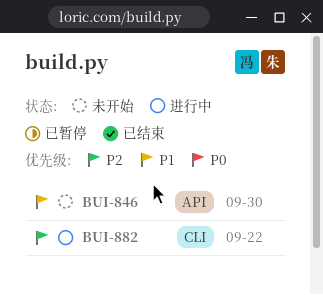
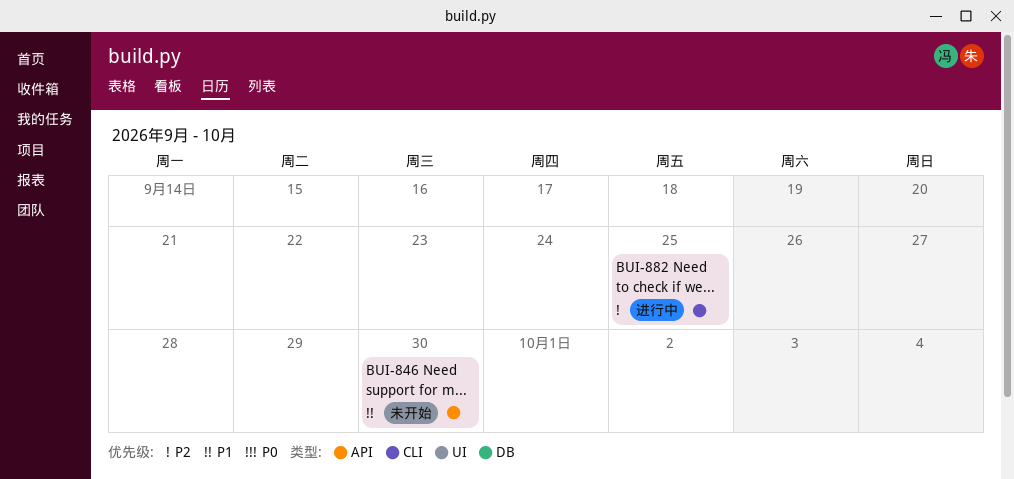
BUI-882, due: Sep 22 -> Sep 25

